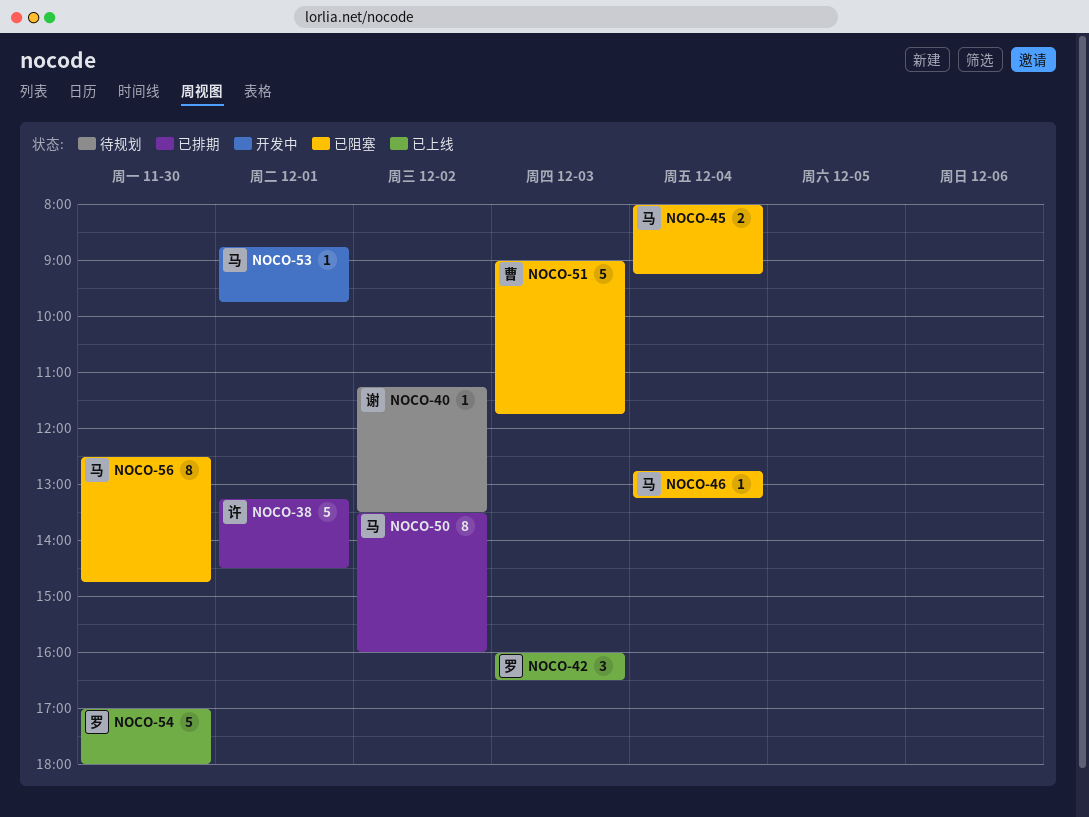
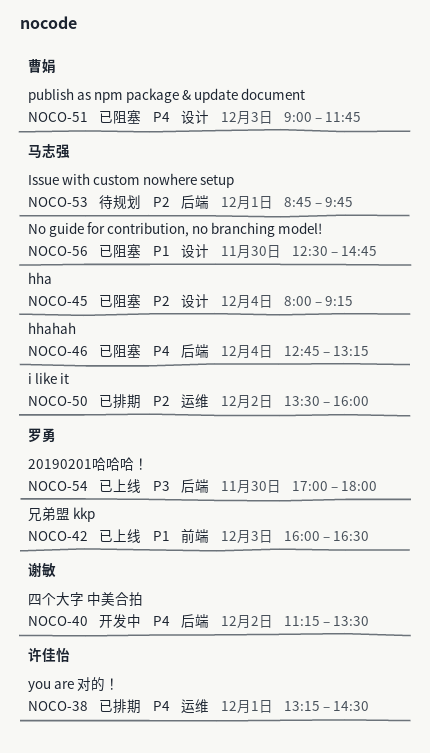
NOCO-40, status: 待规划 -> 开发中
NOCO-53, status: 开发中 -> 待规划

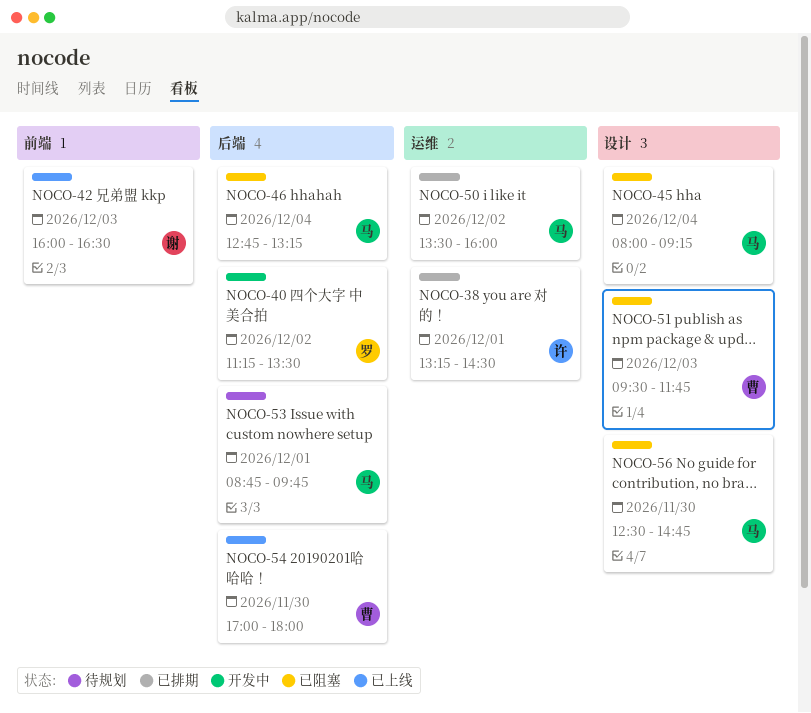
NOCO-40, owner: 谢敏 -> 罗勇
NOCO-42, owner: 罗勇 -> 谢敏
NOCO-51, begins: 09:00 -> 09:30
NOCO-54, owner: 罗勇 -> 曹娟

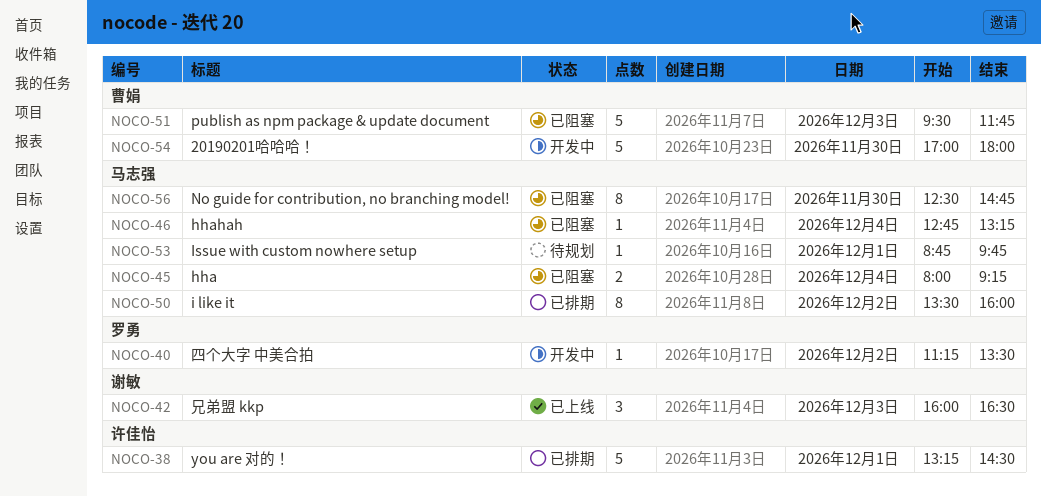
NOCO-54, status: 已上线 -> 开发中

